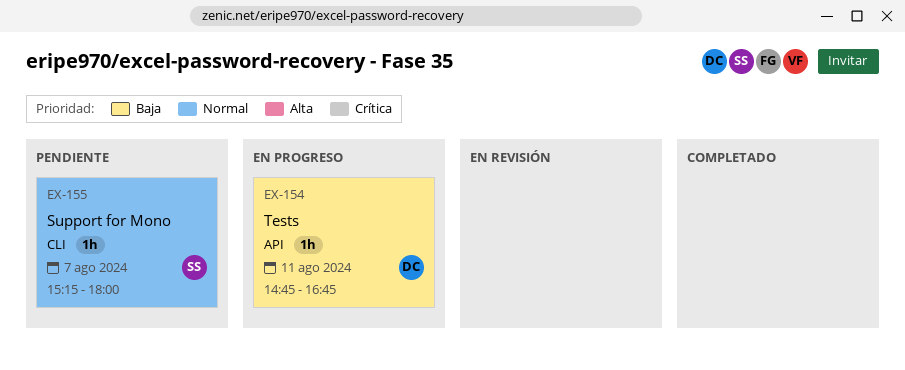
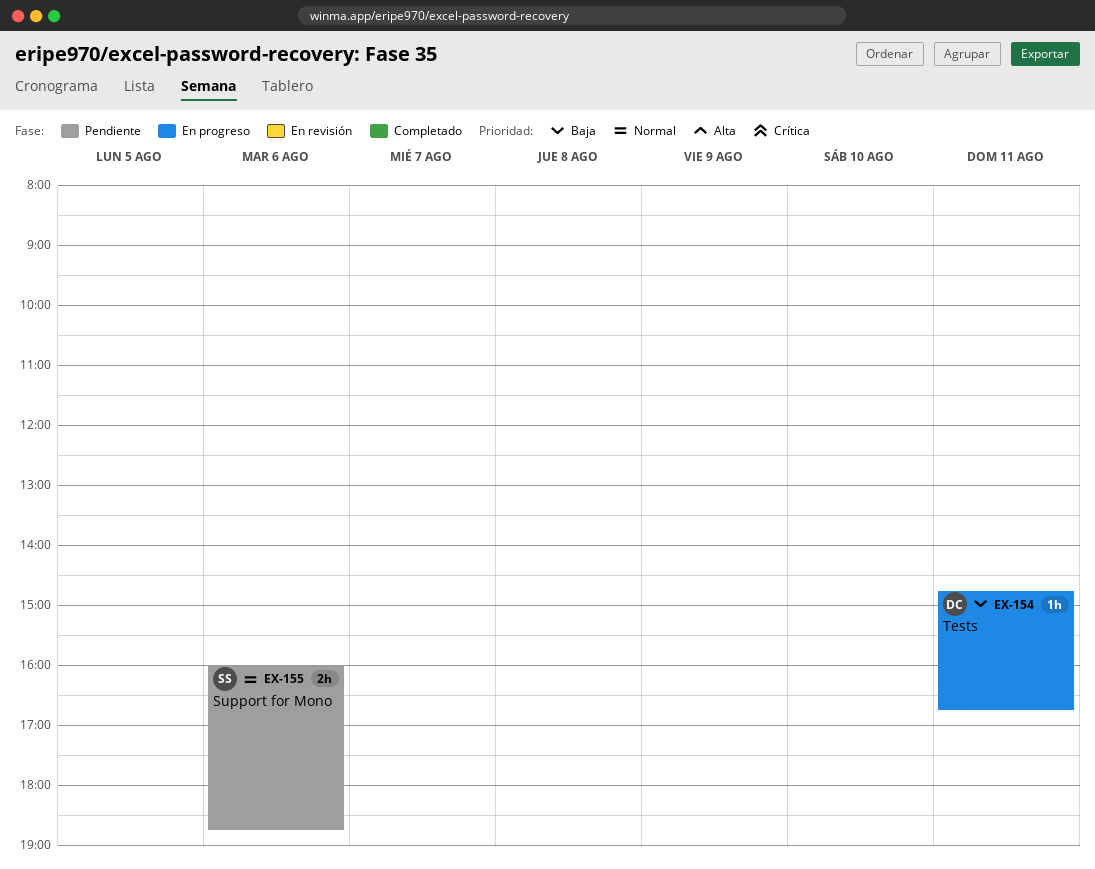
EX-155, estimate: 1h -> 2h
EX-155, day: Aug 7 -> Aug 6
EX-155, begins: 15:15 -> 16:00
EX-155, ends: 18:00 -> 18:45

